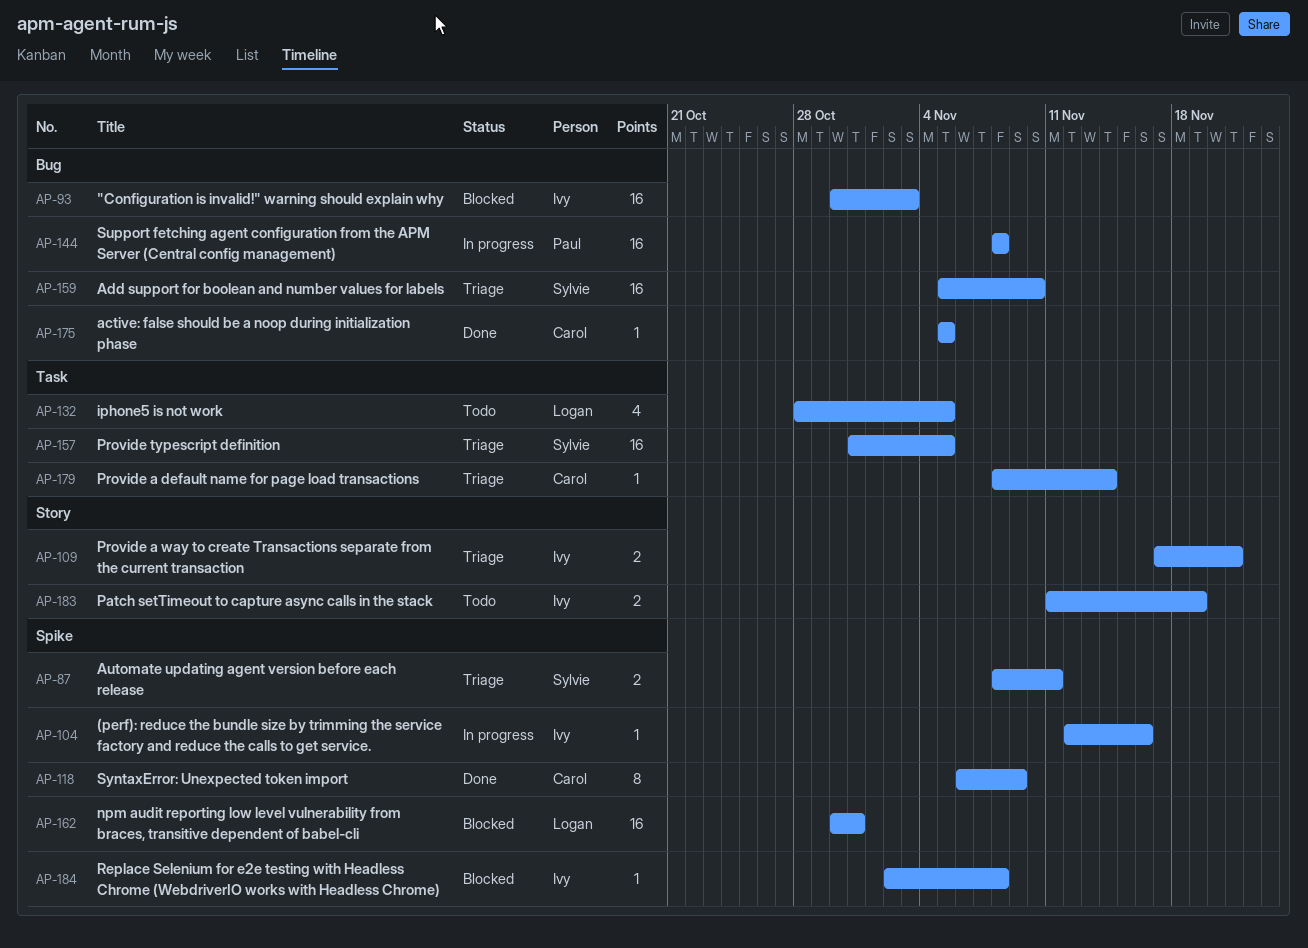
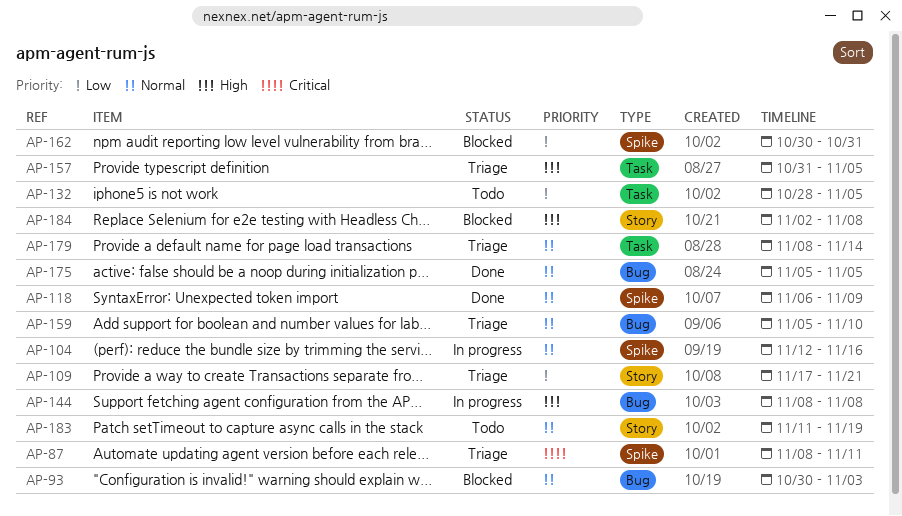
AP-184, label: Spike -> Story

